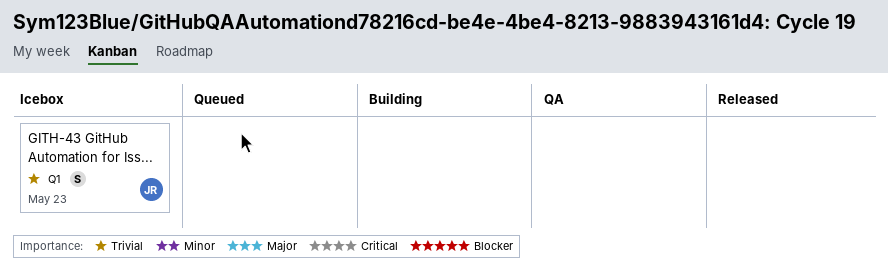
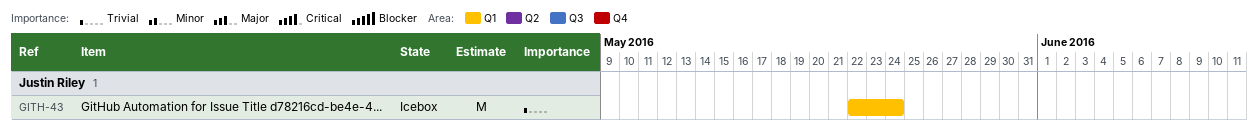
GITH-43, estimate: S -> M
GITH-43, due: May 23 -> May 24

